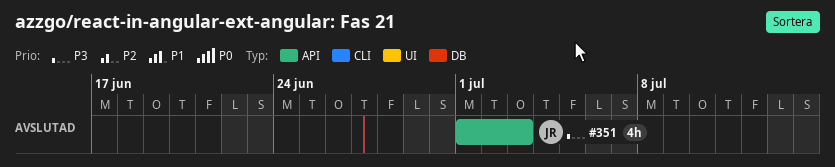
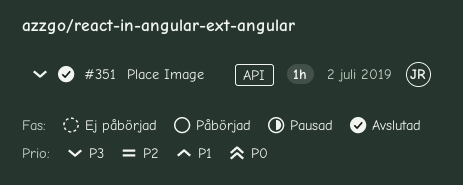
#351, estimate: 4h -> 1h
#351, due: Jul 3 -> Jul 2

